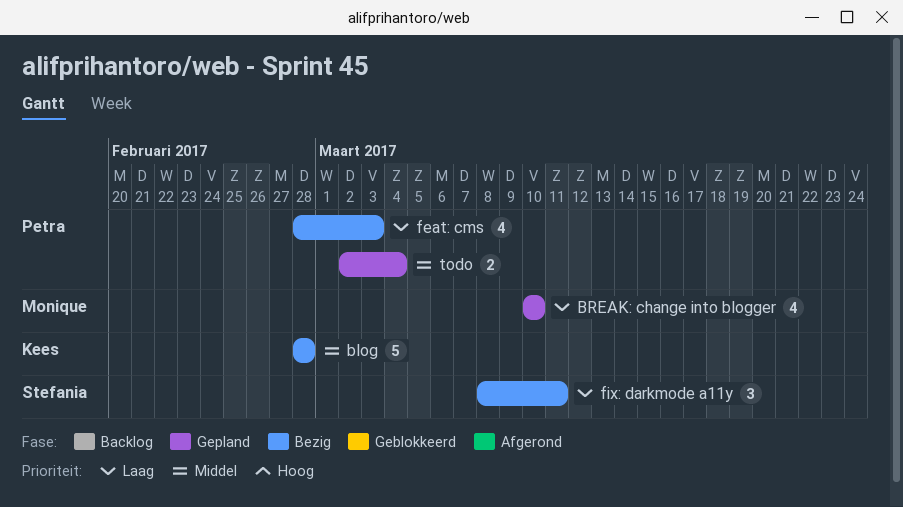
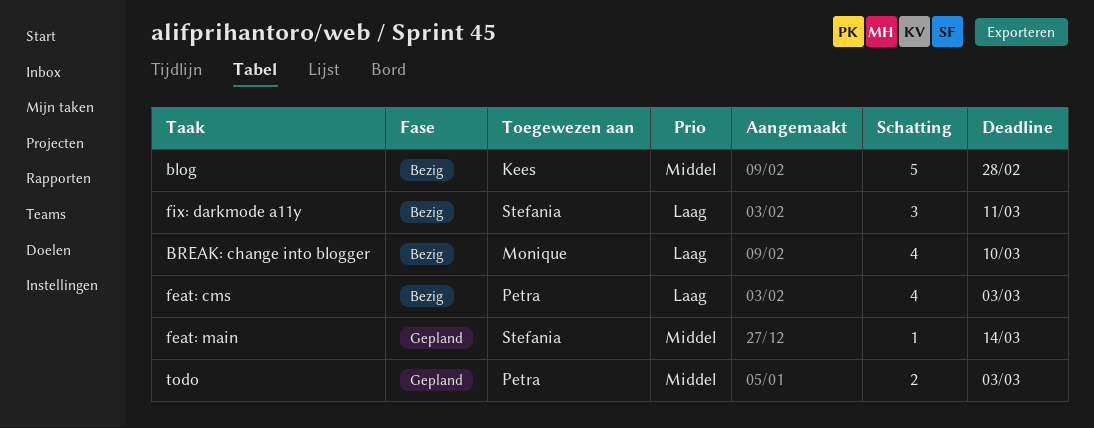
BREAK: change into blogger, status: Gepland -> Bezig
feat: main: none -> present
todo, due: Mar 4 -> Mar 3

